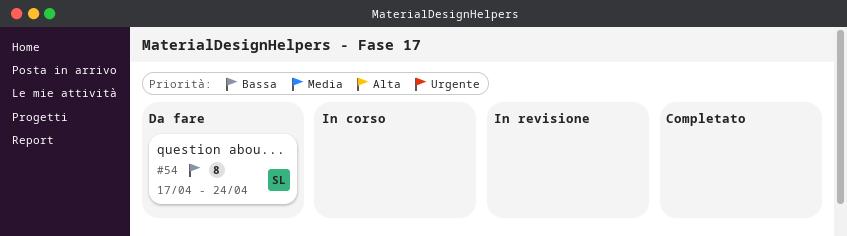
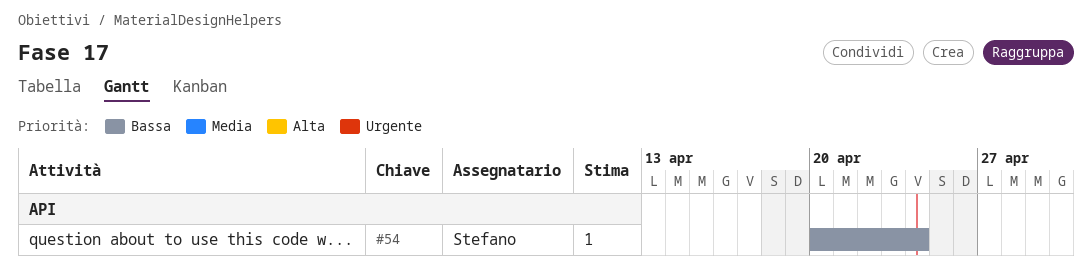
#54, estimate: 8 -> 1
#54, start: Apr 17 -> Apr 20

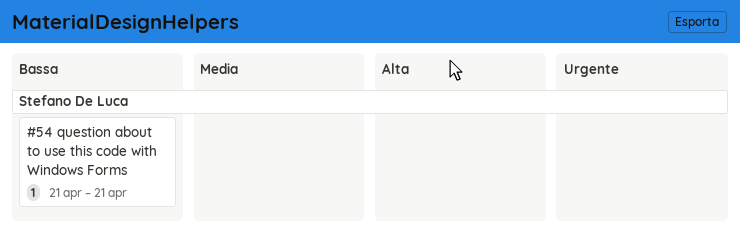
#54, start: Apr 20 -> Apr 21
#54, due: Apr 24 -> Apr 21

